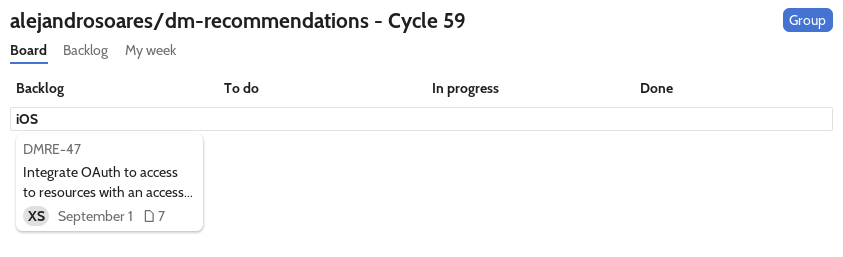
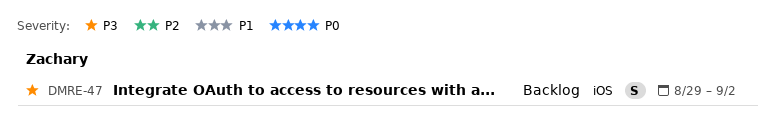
DMRE-47, estimate: XS -> S
DMRE-47, due: Sep 1 -> Sep 2

